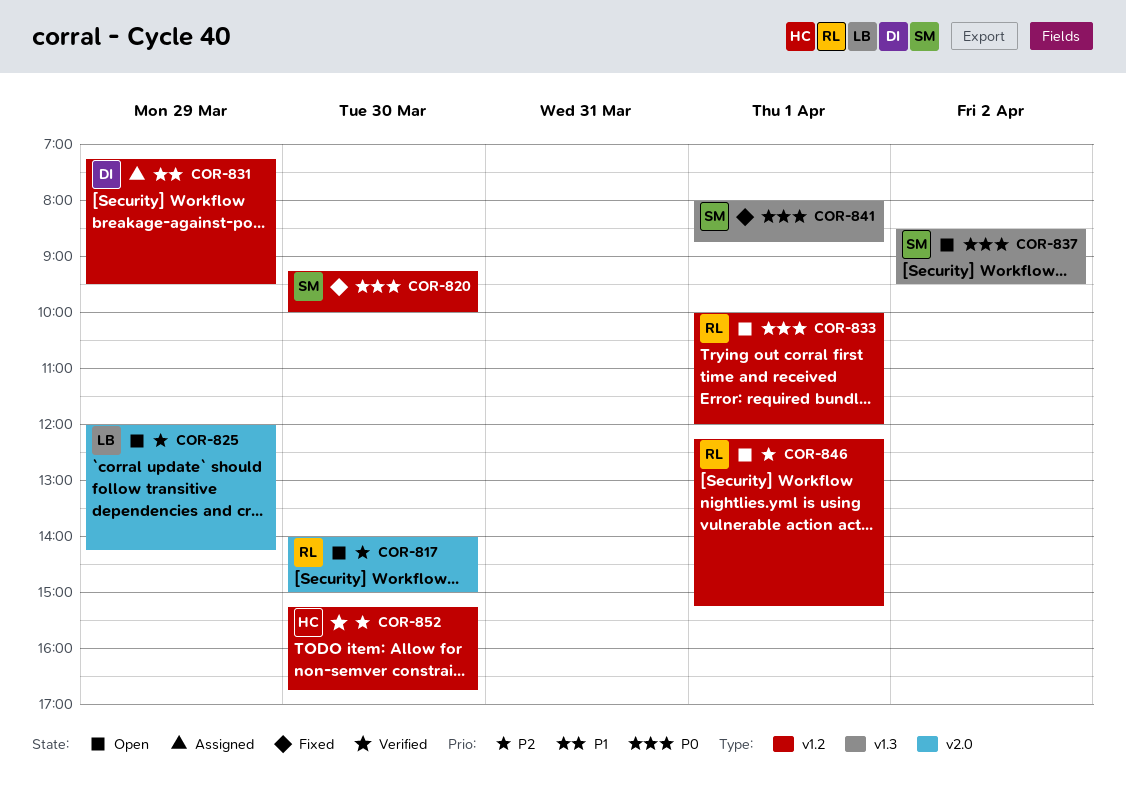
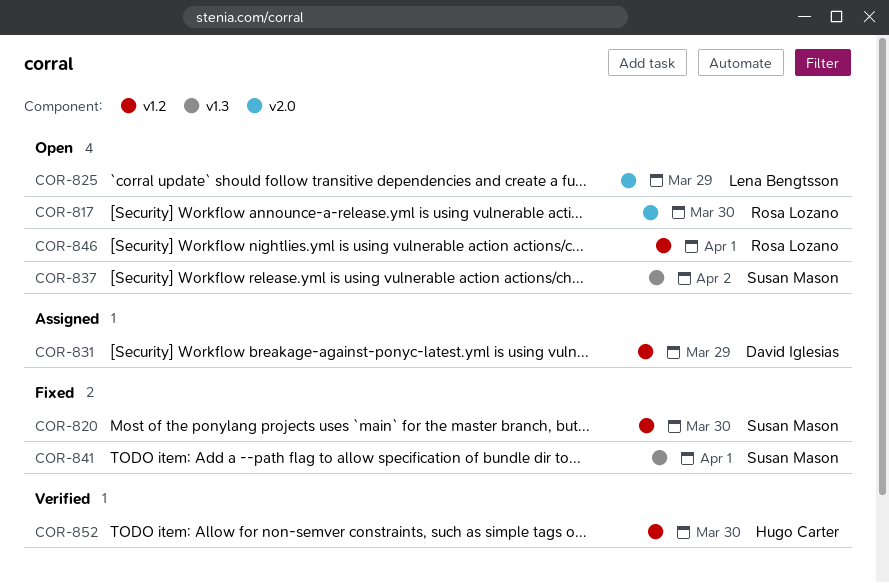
COR-833: present -> none

